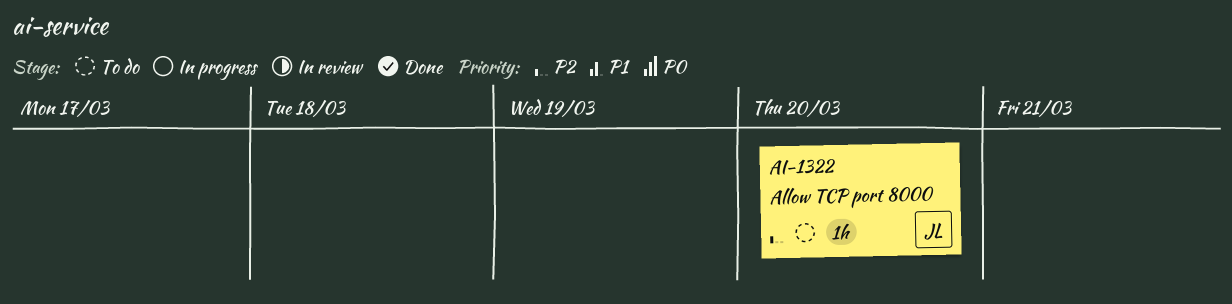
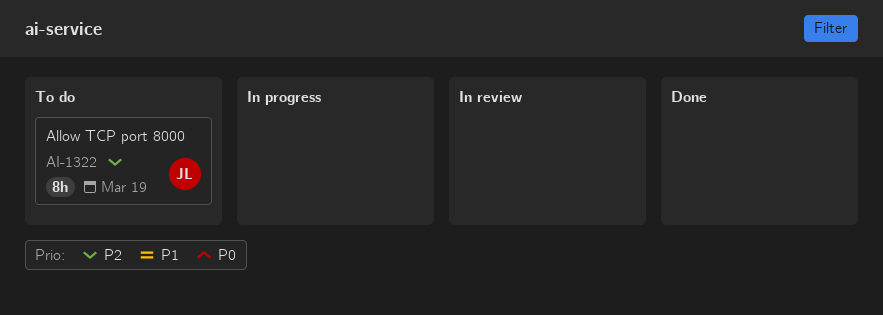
AI-1322, estimate: 1h -> 8h
AI-1322, due: Mar 20 -> Mar 19

